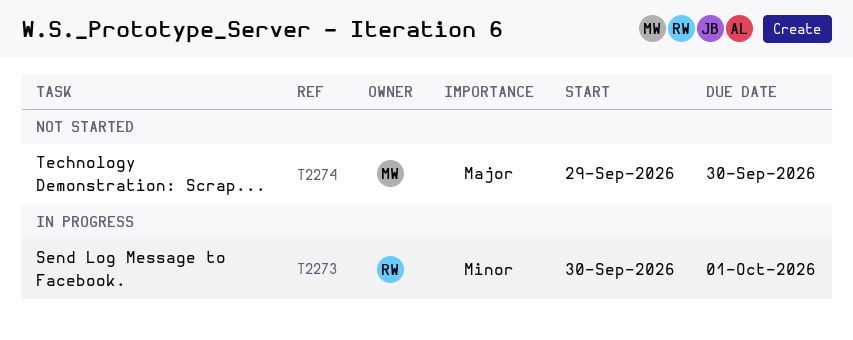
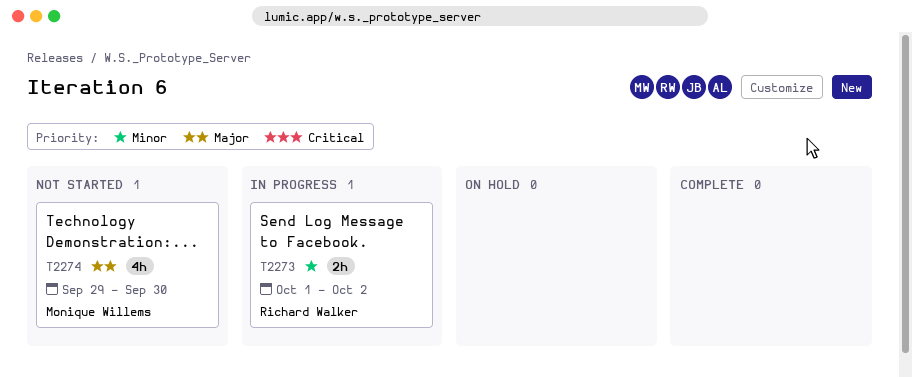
T2273, start: Sep 30 -> Oct 1
T2273, due: Oct 1 -> Oct 2

